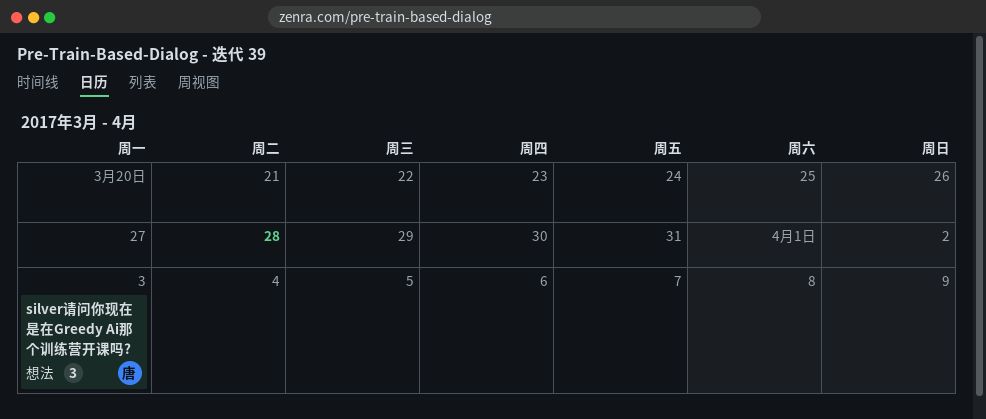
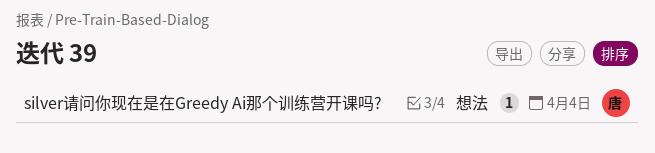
silver请问你现在是在Greedy Ai那个训练营开课吗?, estimate: 3 -> 1
silver请问你现在是在Greedy Ai那个训练营开课吗?, due: Apr 3 -> Apr 4

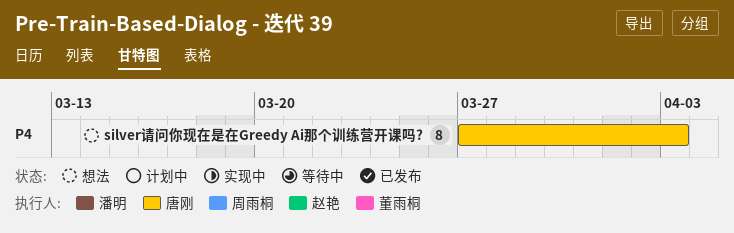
silver请问你现在是在Greedy Ai那个训练营开课吗?, estimate: 1 -> 8
silver请问你现在是在Greedy Ai那个训练营开课吗?, due: Apr 4 -> Apr 3

